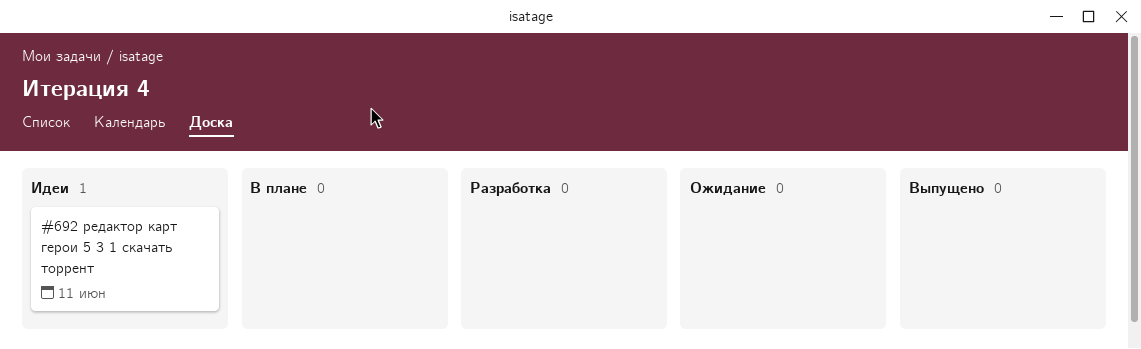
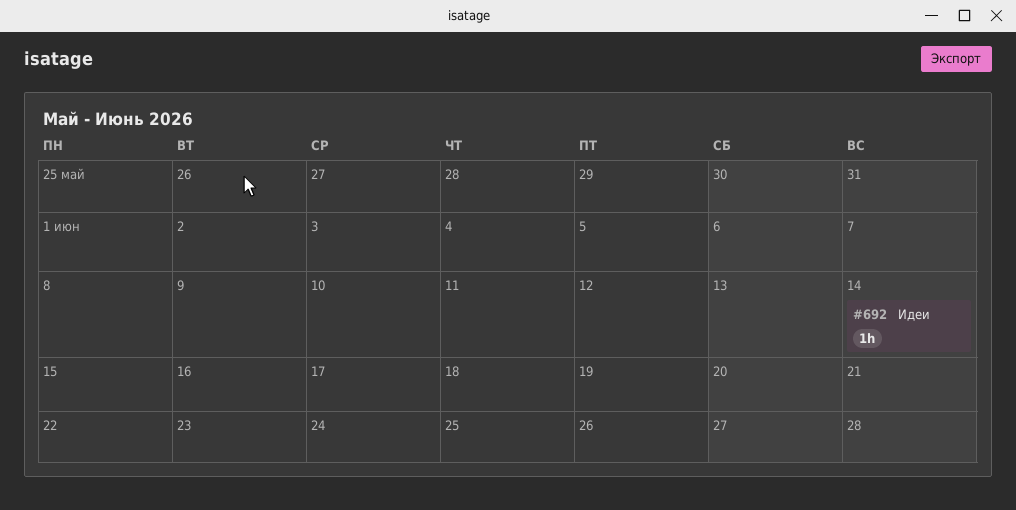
#692, due: Jun 11 -> Jun 14

